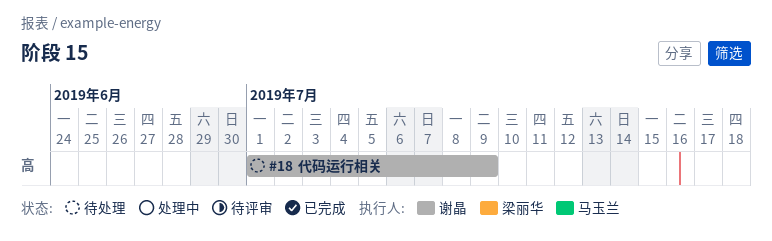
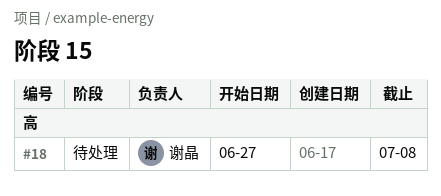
#18, start: Jul 1 -> Jun 27
#18, due: Jul 9 -> Jul 8

